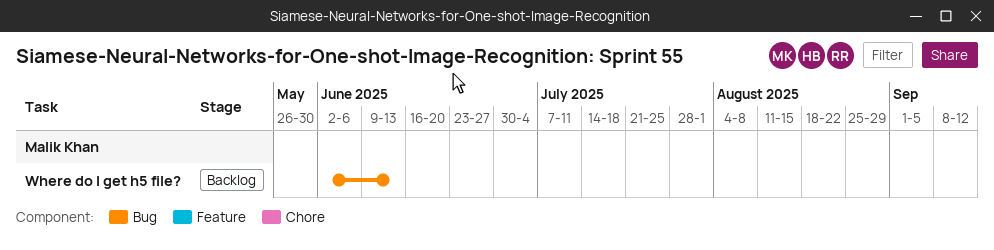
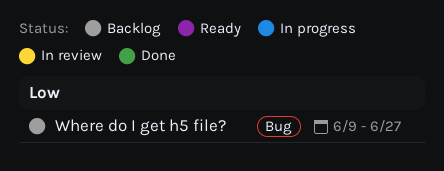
Where do I get h5 file?, start: Jun 2 -> Jun 9
Where do I get h5 file?, due: Jun 13 -> Jun 27

